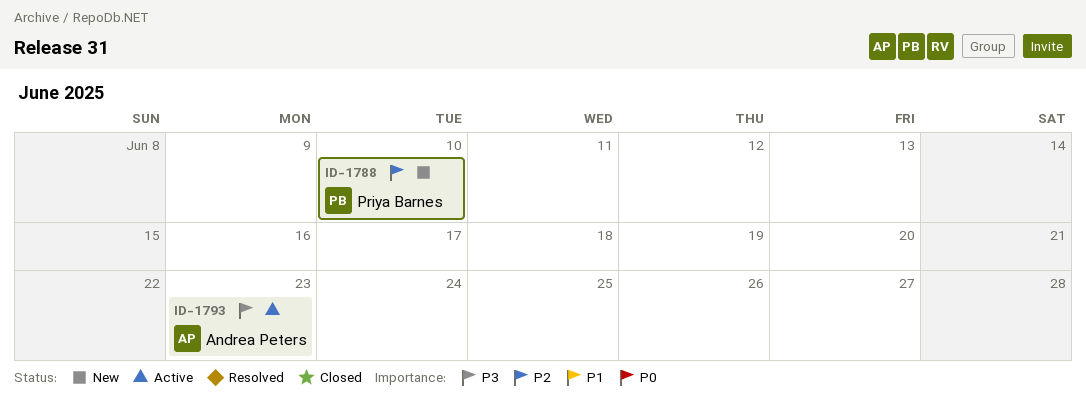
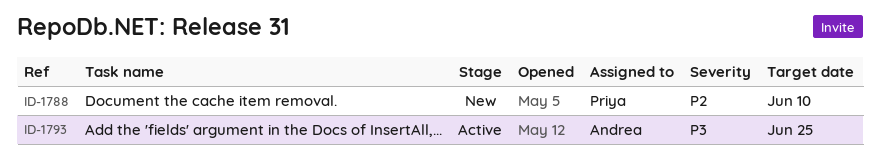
ID-1793, due: Jun 23 -> Jun 25

